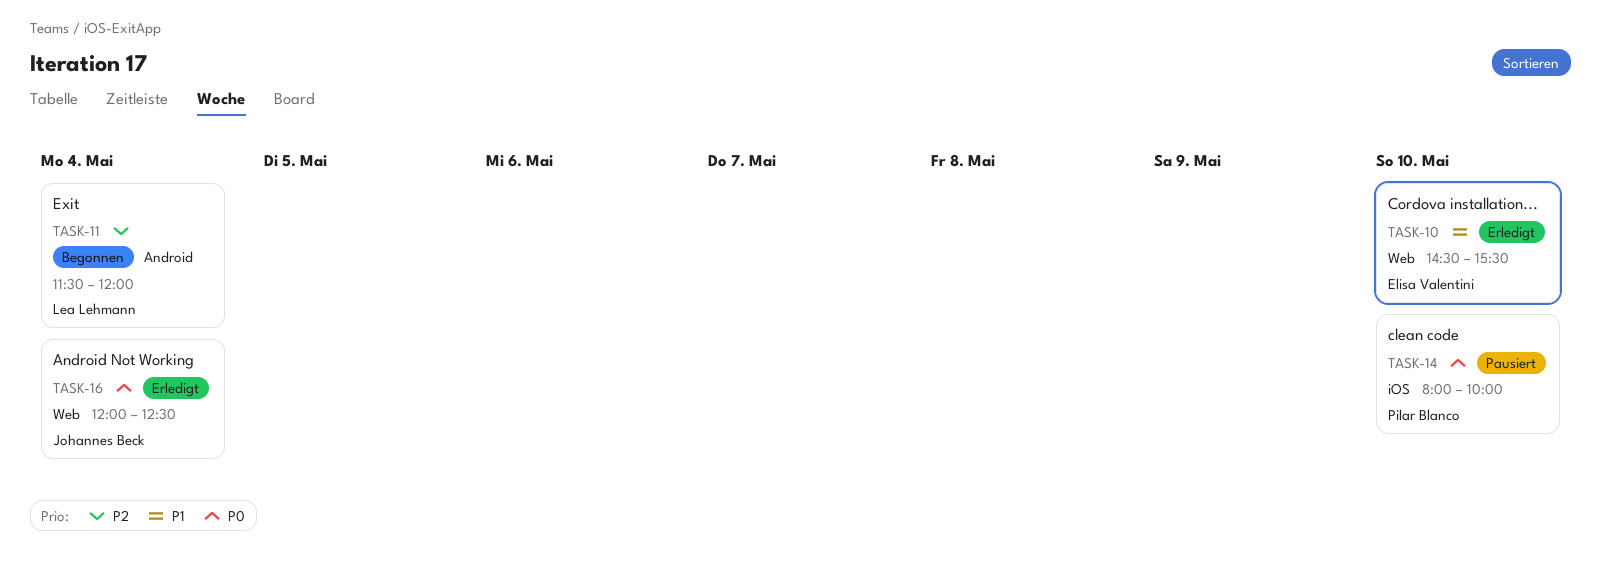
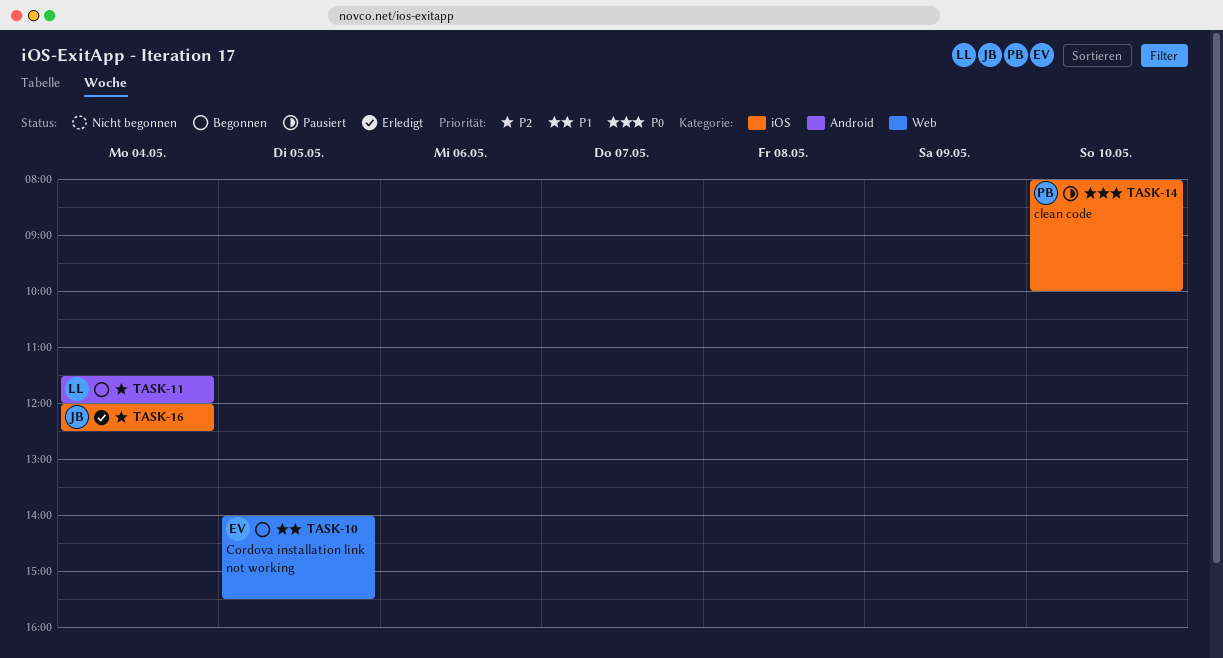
TASK-10, status: Erledigt -> Begonnen
TASK-10, day: May 10 -> May 5
TASK-10, begins: 14:30 -> 14:00
TASK-16, priority: P0 -> P2
TASK-16, label: Web -> iOS

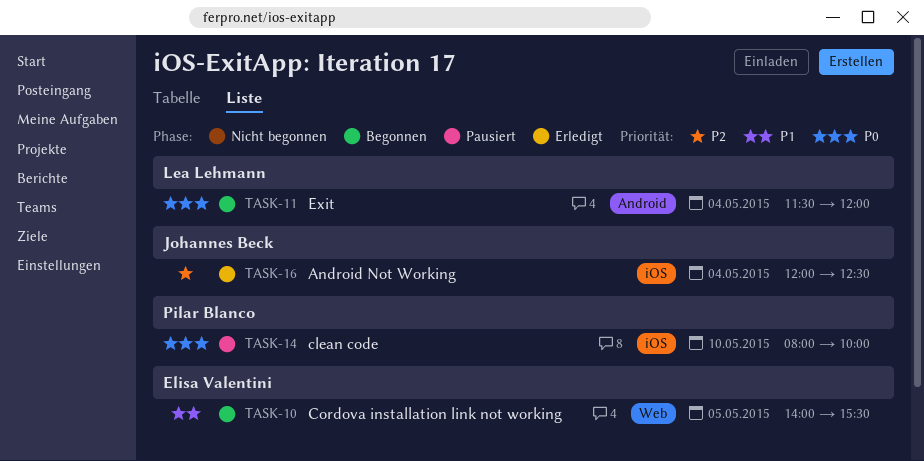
TASK-11, priority: P2 -> P0

